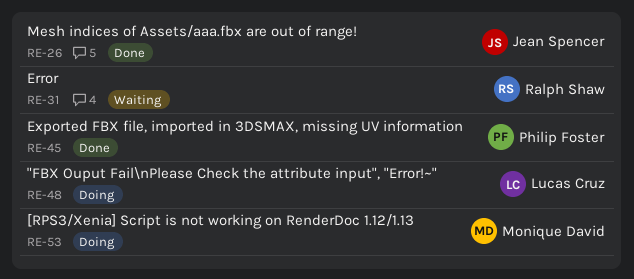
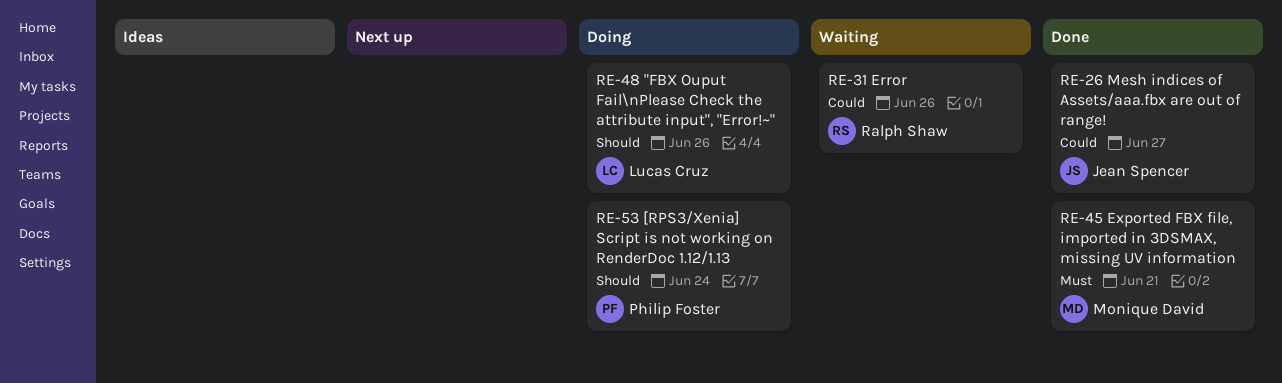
RE-45, owner: Philip Foster -> Monique David
RE-53, owner: Monique David -> Philip Foster

